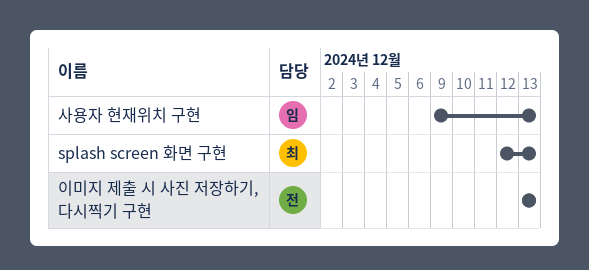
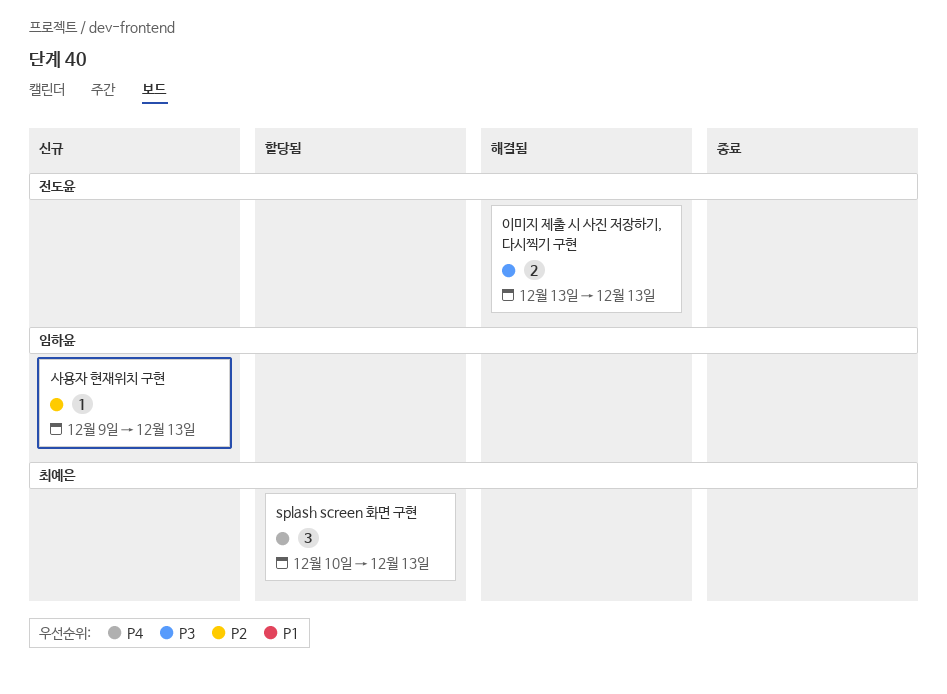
splash screen 화면 구현, start: Dec 12 -> Dec 10

